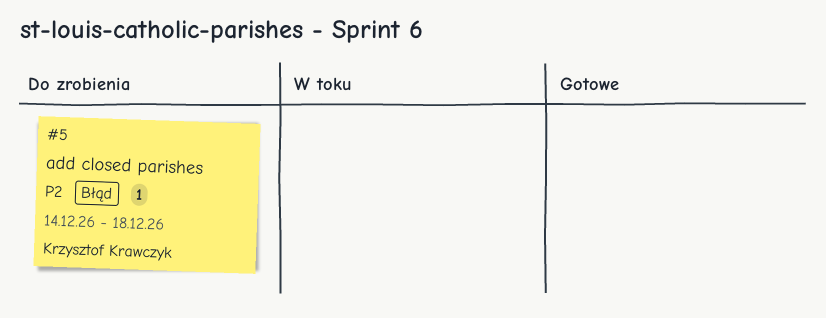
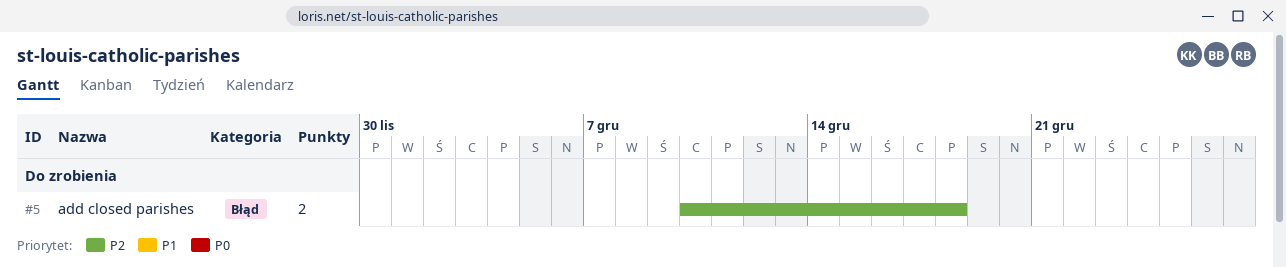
#5, estimate: 1 -> 2
#5, start: Dec 14 -> Dec 10

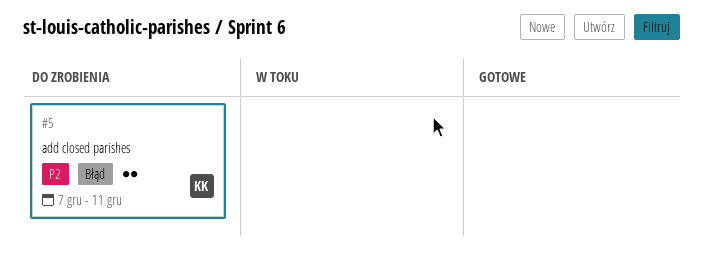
#5, start: Dec 10 -> Dec 7
#5, due: Dec 18 -> Dec 11

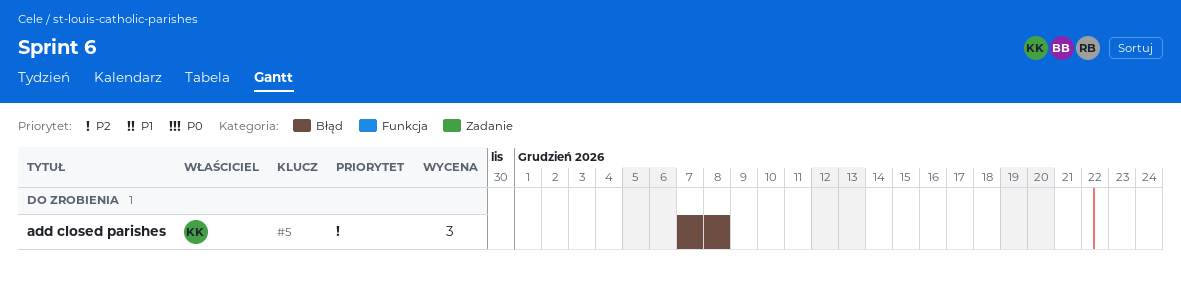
#5, estimate: 2 -> 3
#5, due: Dec 11 -> Dec 8

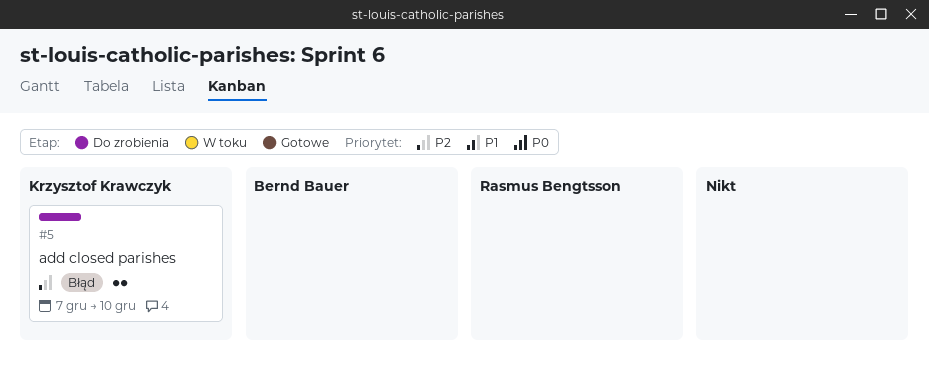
#5, estimate: 3 -> 2
#5, due: Dec 8 -> Dec 10

